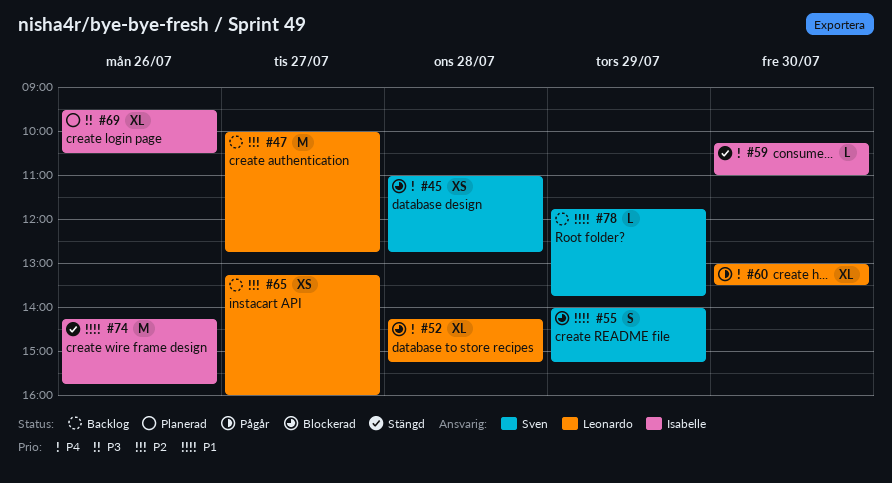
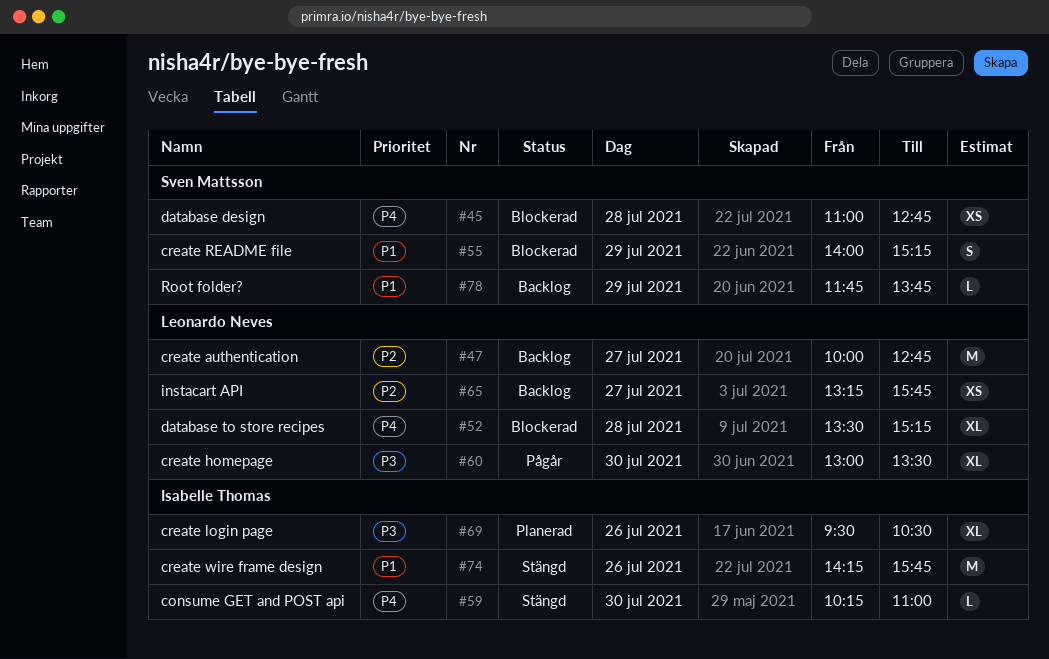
#52, begins: 14:15 -> 13:30
#60, priority: P4 -> P3
#65, ends: 16:00 -> 15:45

